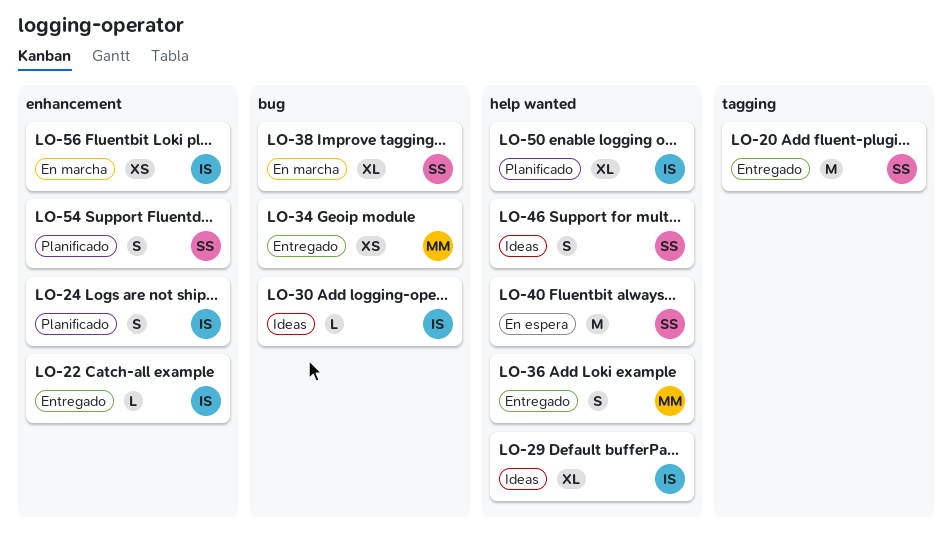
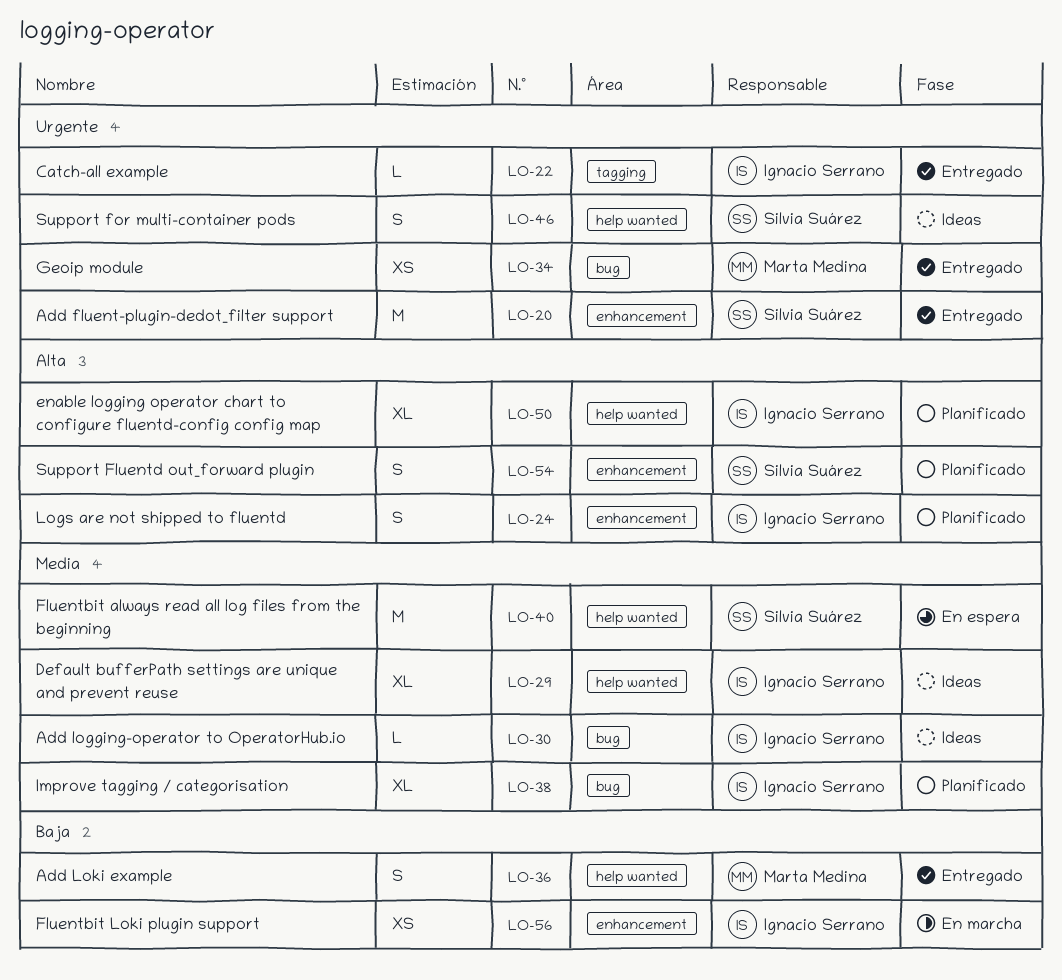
LO-20, label: tagging -> enhancement
LO-22, label: enhancement -> tagging
LO-38, status: En marcha -> Planificado
LO-38, owner: Silvia Suárez -> Ignacio Serrano

